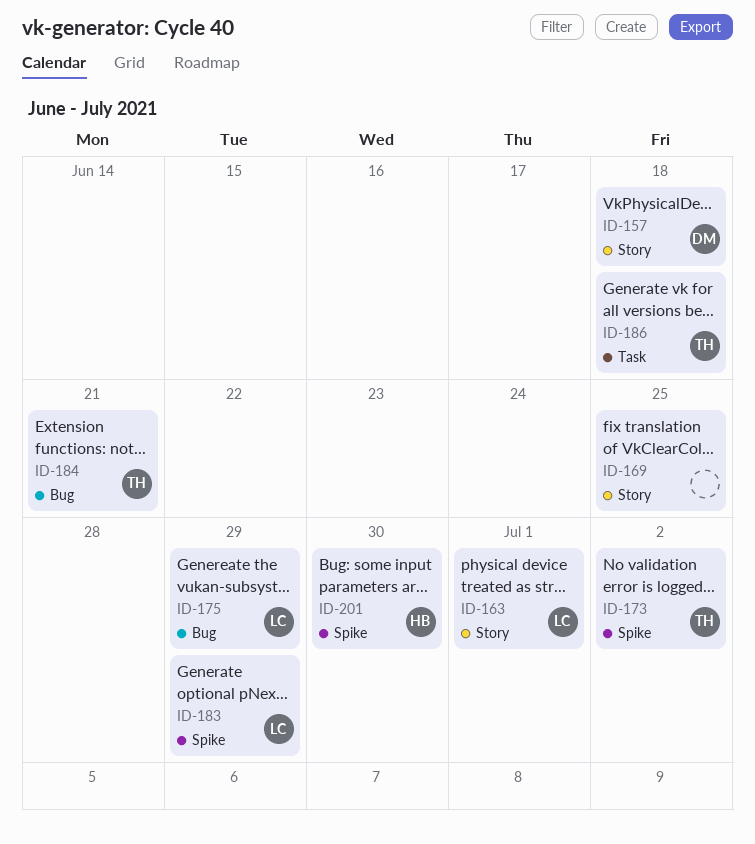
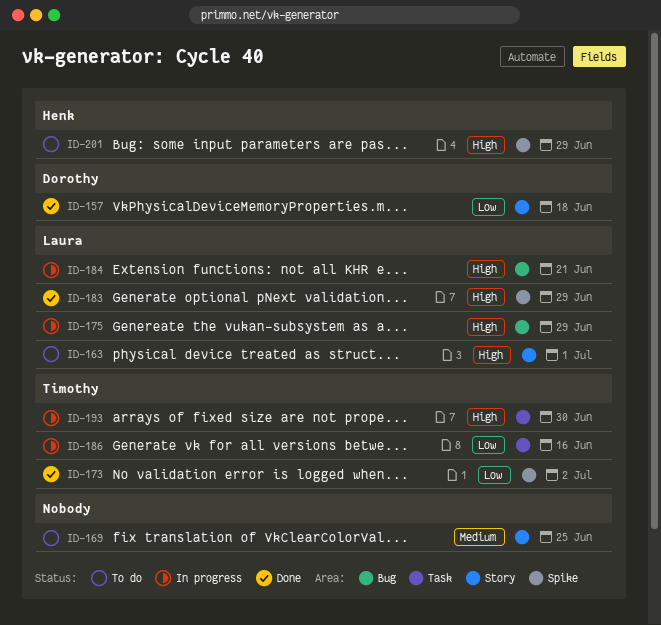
ID-184, owner: Timothy -> Laura
ID-186, due: Jun 18 -> Jun 16
ID-193: none -> present
ID-201, due: Jun 30 -> Jun 29

